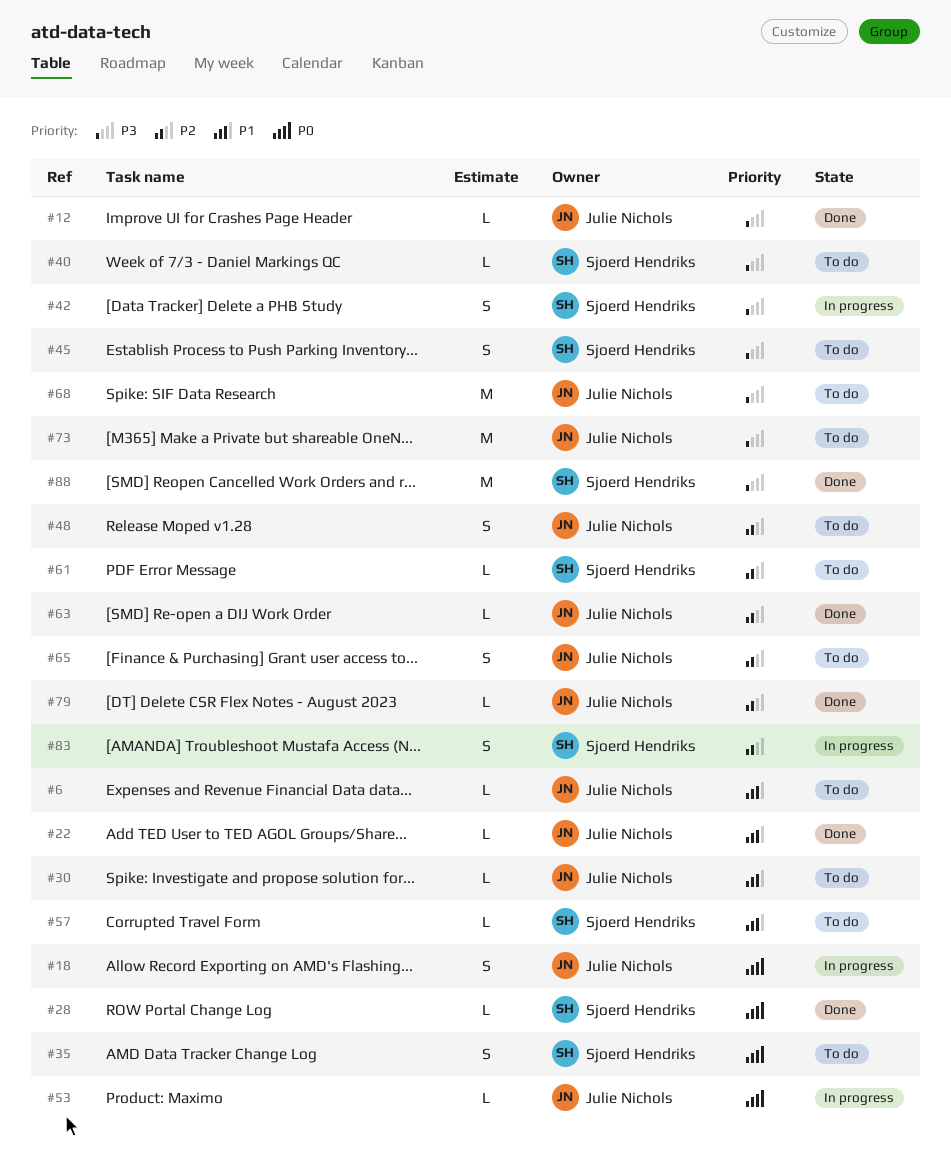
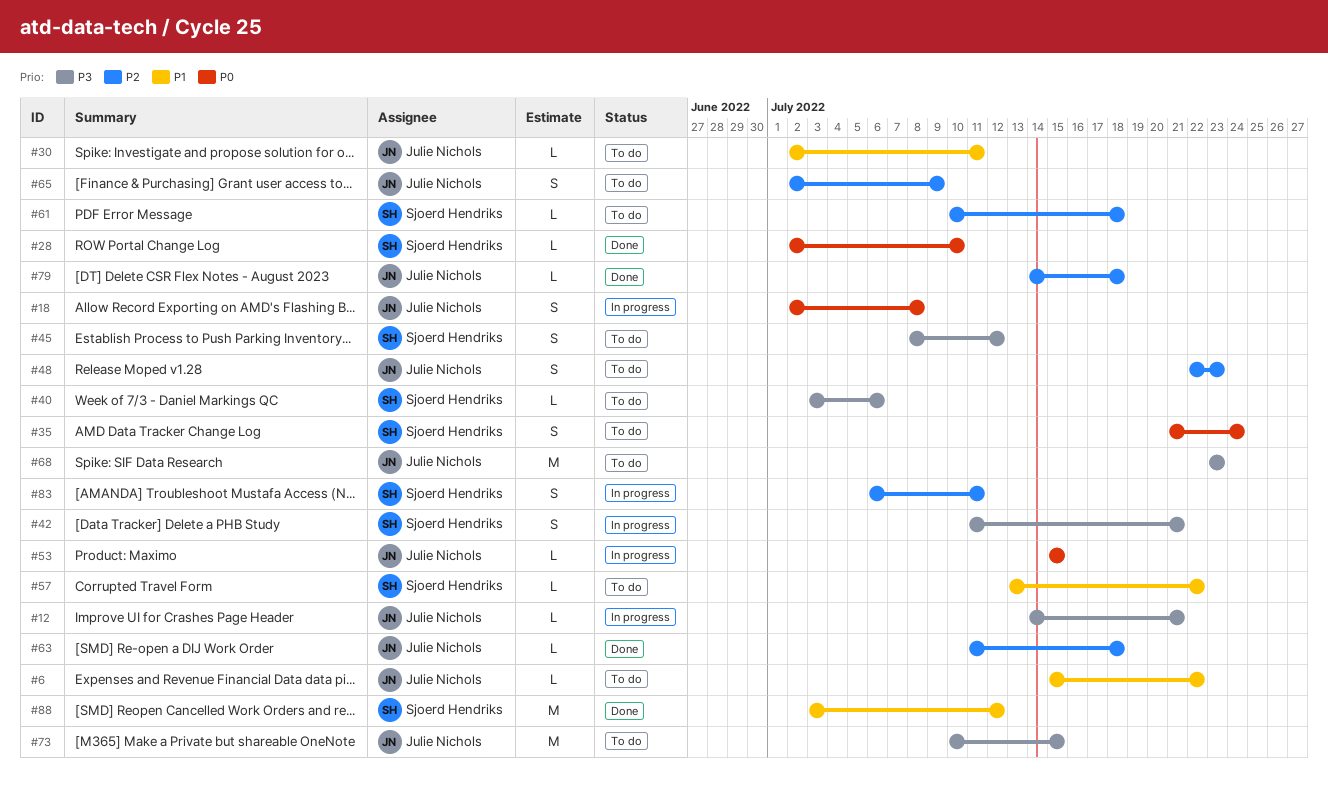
#12, status: Done -> In progress
#22: present -> none
#88, priority: P3 -> P1

